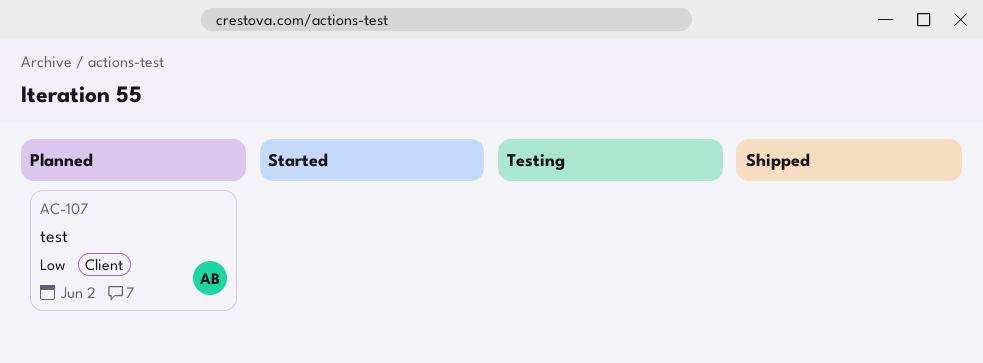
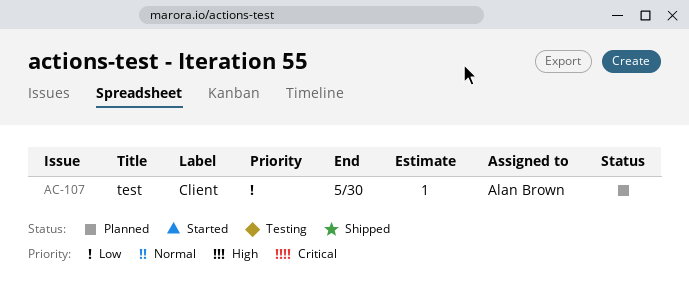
AC-107, due: Jun 2 -> May 30

